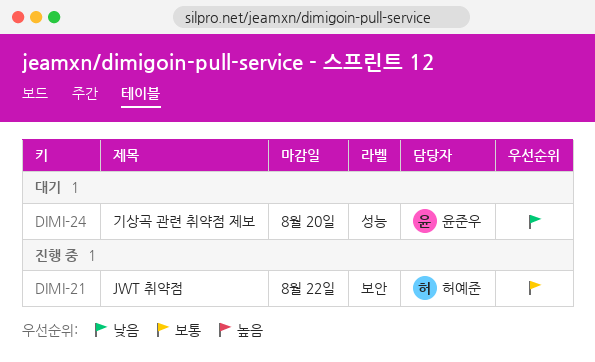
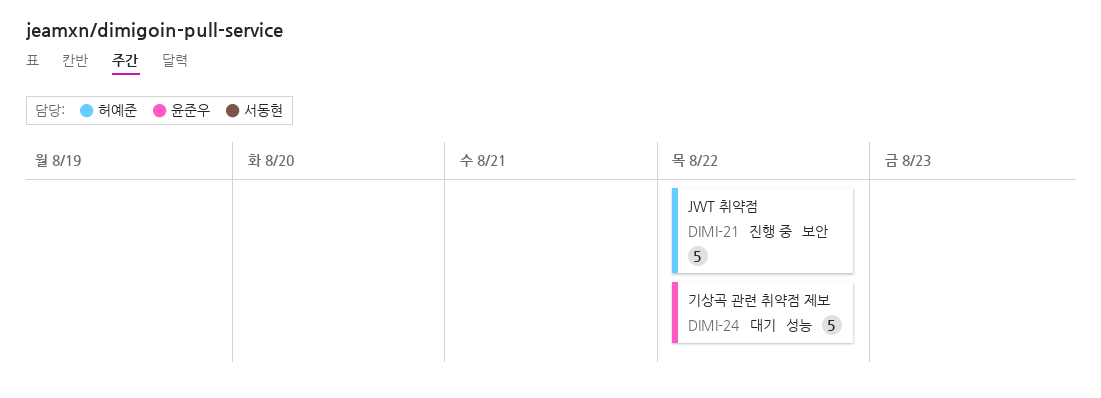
DIMI-24, due: Aug 20 -> Aug 22

